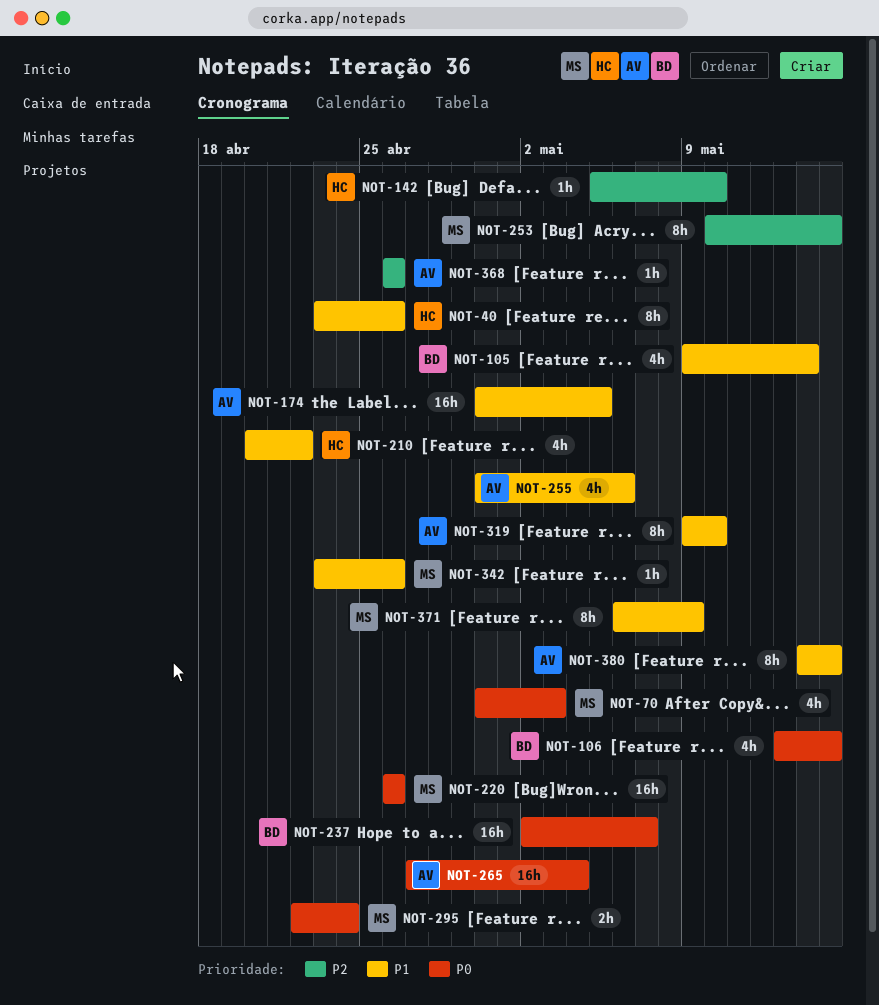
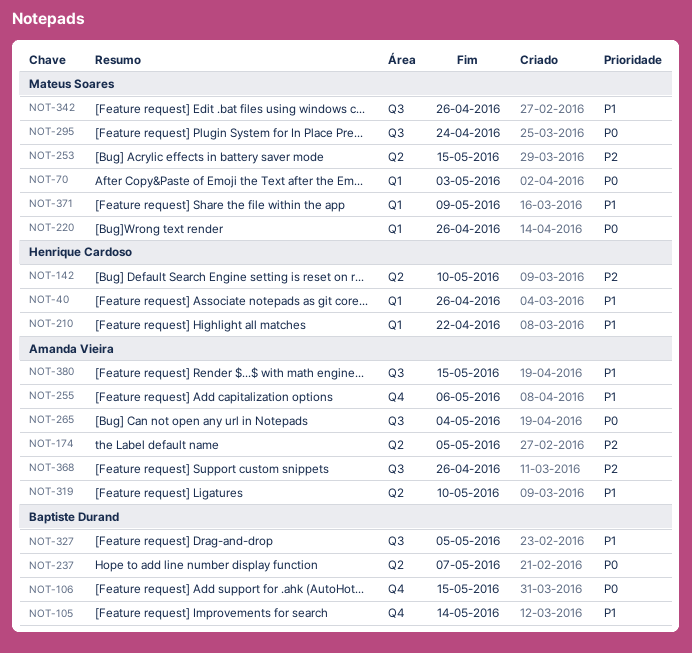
NOT-174, priority: P1 -> P2
NOT-327: none -> present

